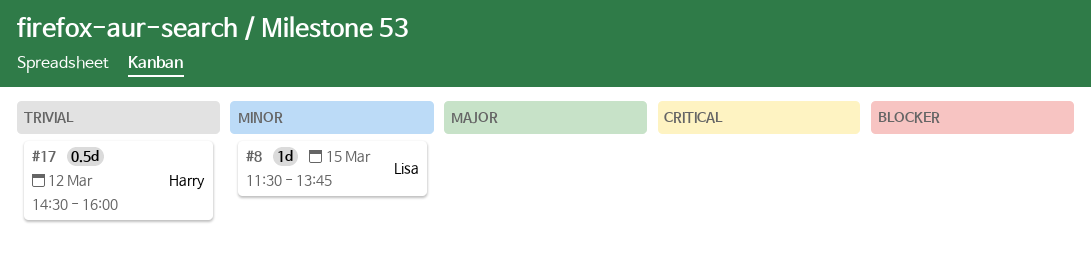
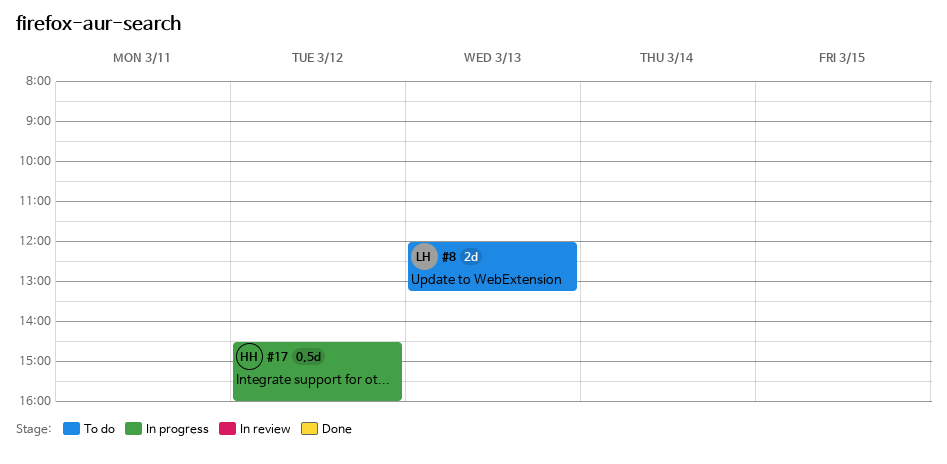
#8, estimate: 1d -> 2d
#8, day: Mar 15 -> Mar 13
#8, begins: 11:30 -> 12:00
#8, ends: 13:45 -> 13:15

